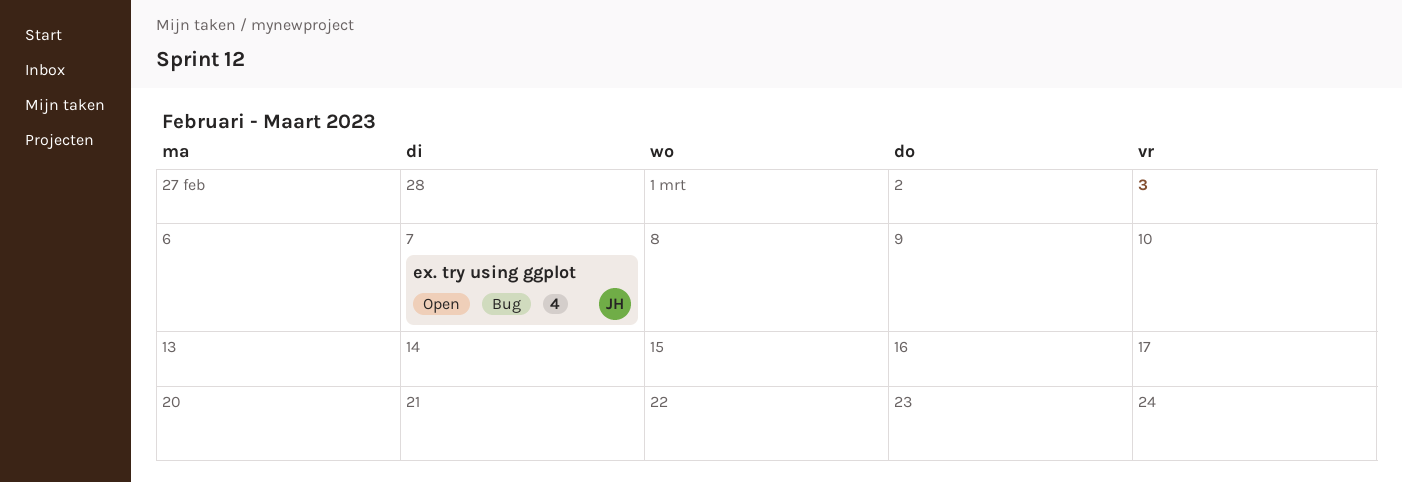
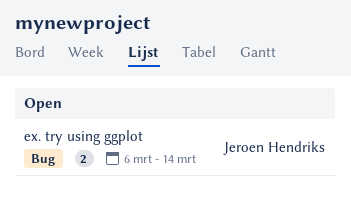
ex. try using ggplot, estimate: 4 -> 2
ex. try using ggplot, due: Mar 7 -> Mar 14

